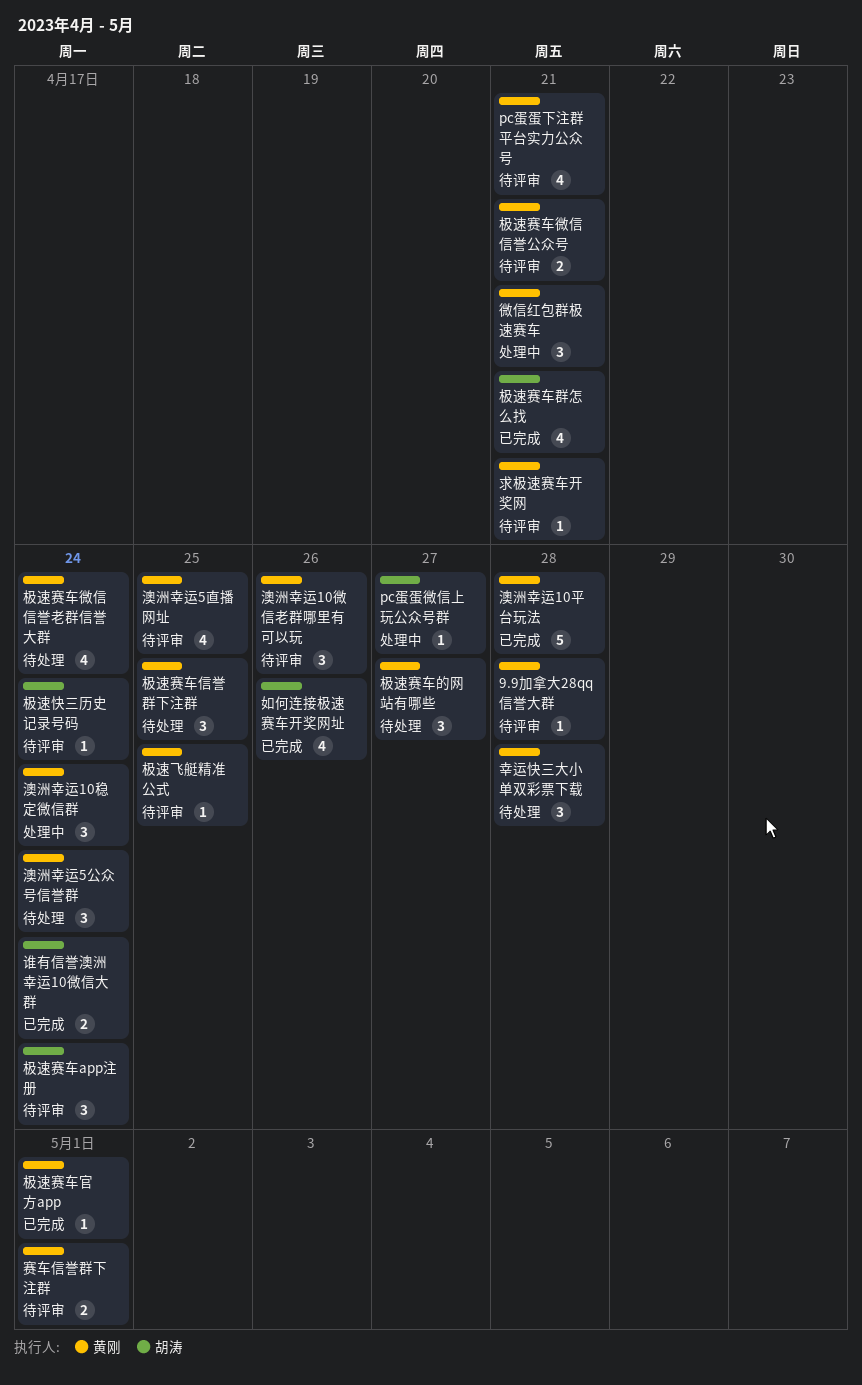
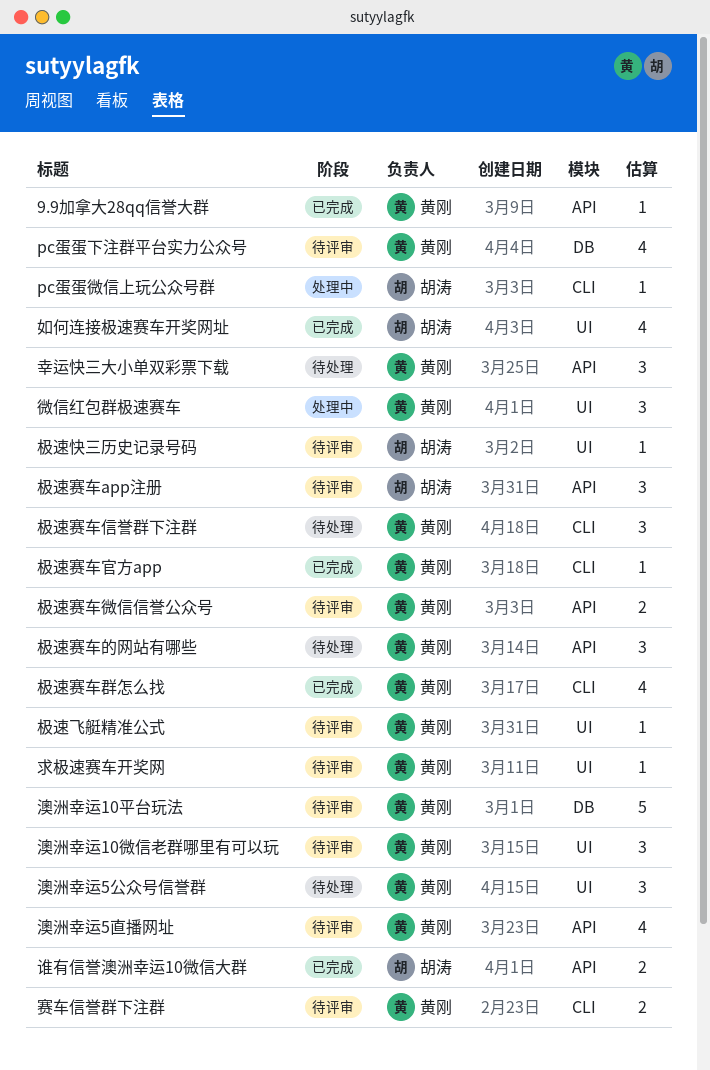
9.9加拿大28qq信誉大群, status: 待评审 -> 已完成
极速赛车微信信誉老群信誉大群: present -> none
极速赛车群怎么找, owner: 胡涛 -> 黄刚
澳洲幸运10平台玩法, status: 已完成 -> 待评审
澳洲幸运10稳定微信群: present -> none

